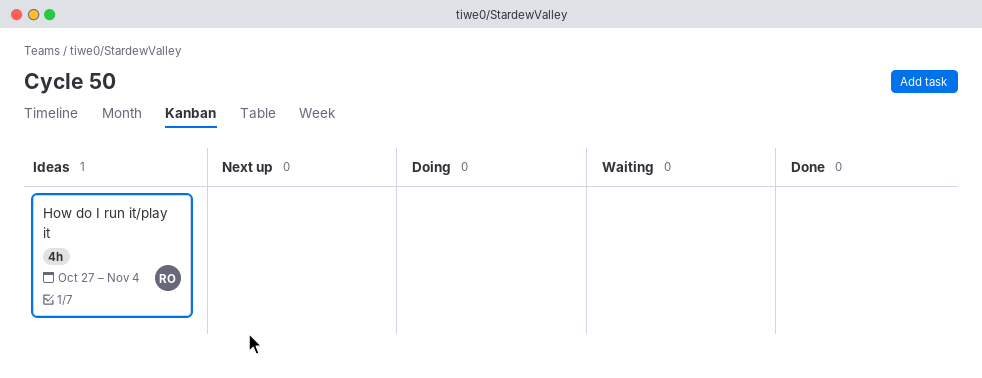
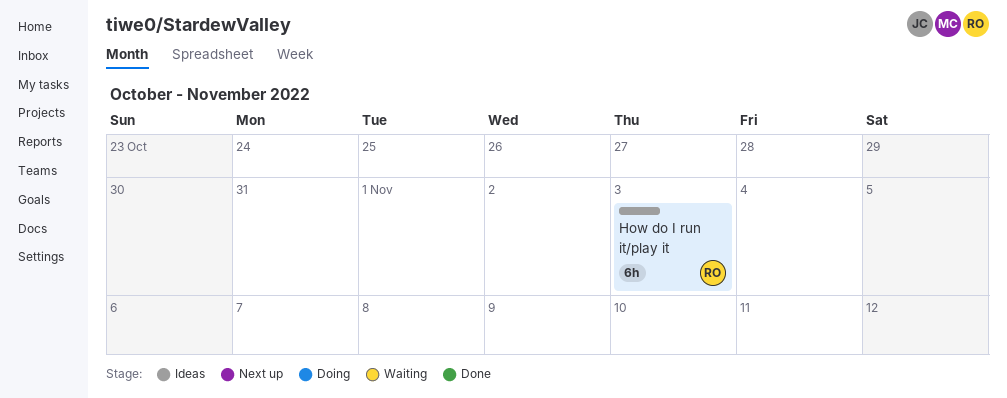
How do I run it/play it, estimate: 4h -> 6h
How do I run it/play it, due: Nov 4 -> Nov 3

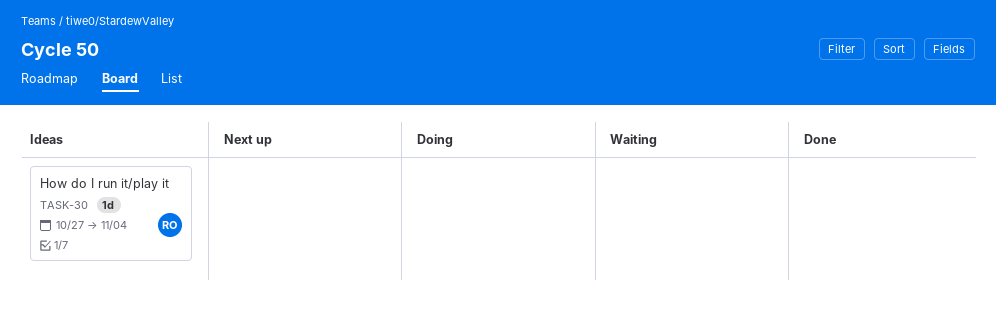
How do I run it/play it, estimate: 6h -> 1d
How do I run it/play it, due: Nov 3 -> Nov 4

